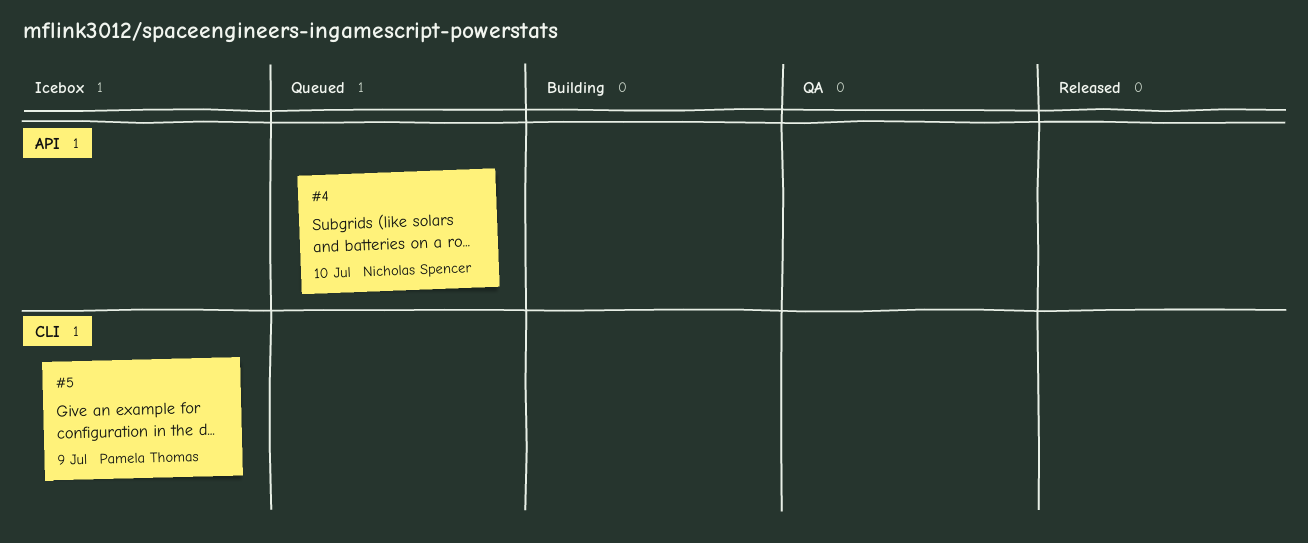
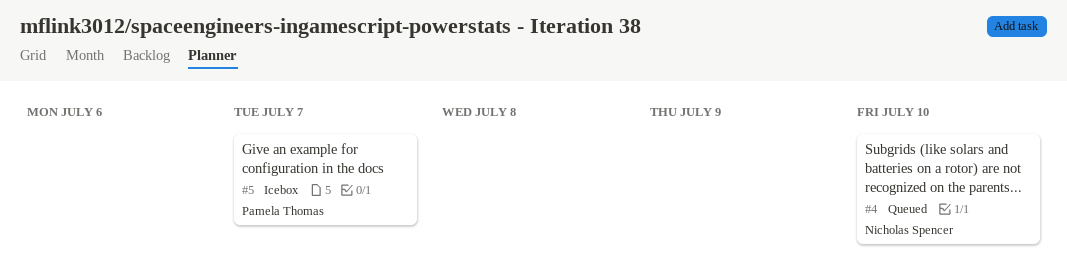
#5, due: Jul 9 -> Jul 7

